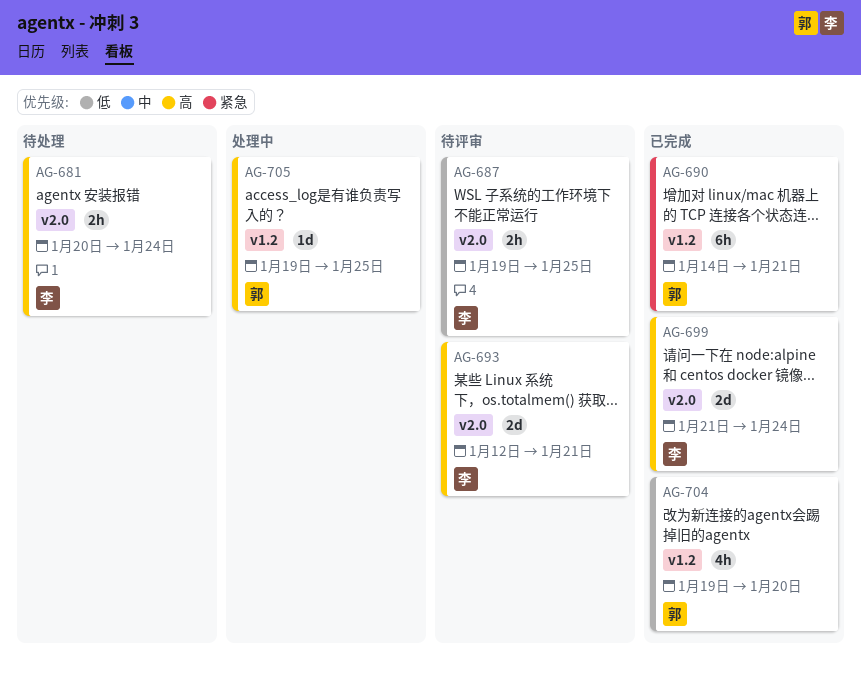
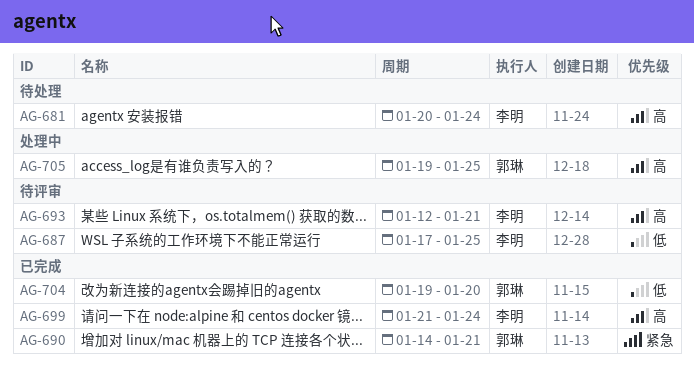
AG-687, start: Jan 19 -> Jan 17

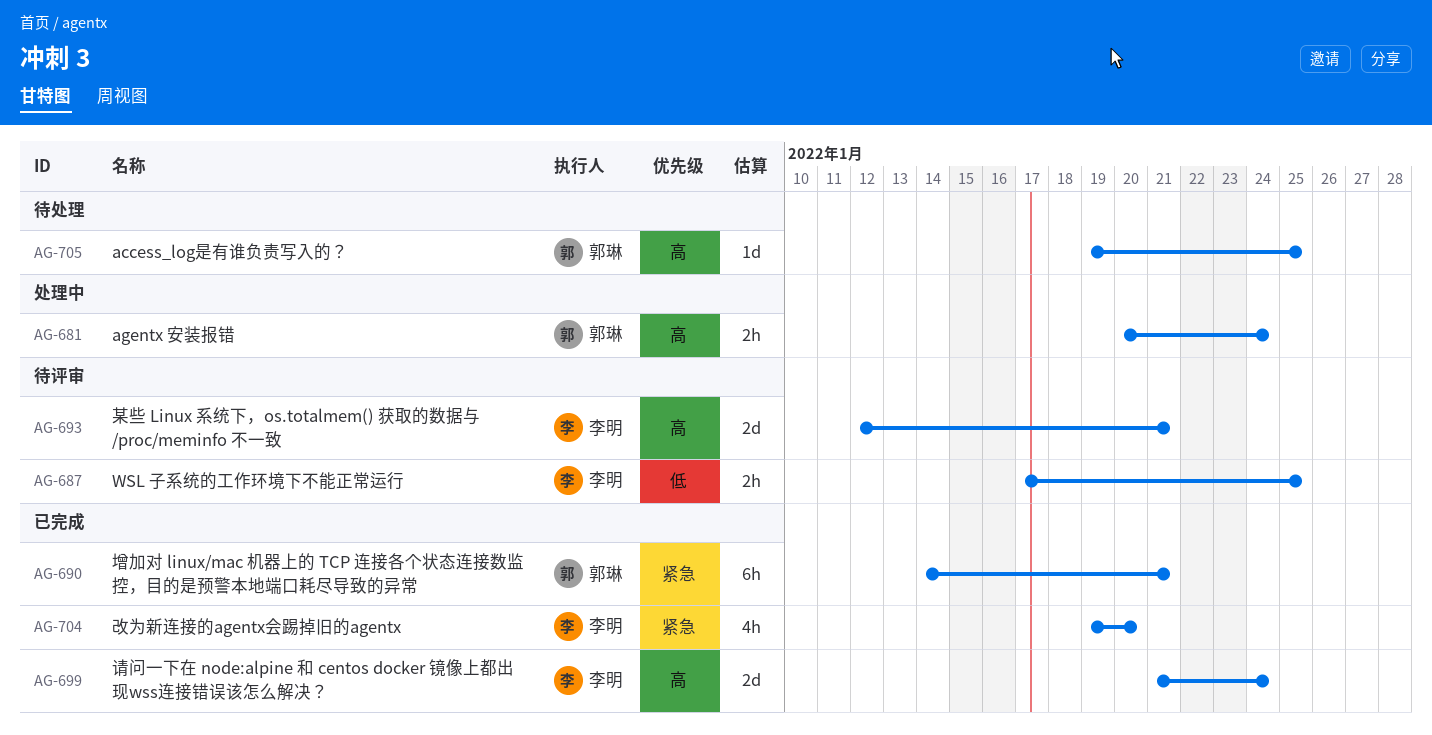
AG-681, status: 待处理 -> 处理中
AG-681, owner: 李明 -> 郭琳
AG-704, owner: 郭琳 -> 李明
AG-704, priority: 低 -> 紧急
AG-705, status: 处理中 -> 待处理

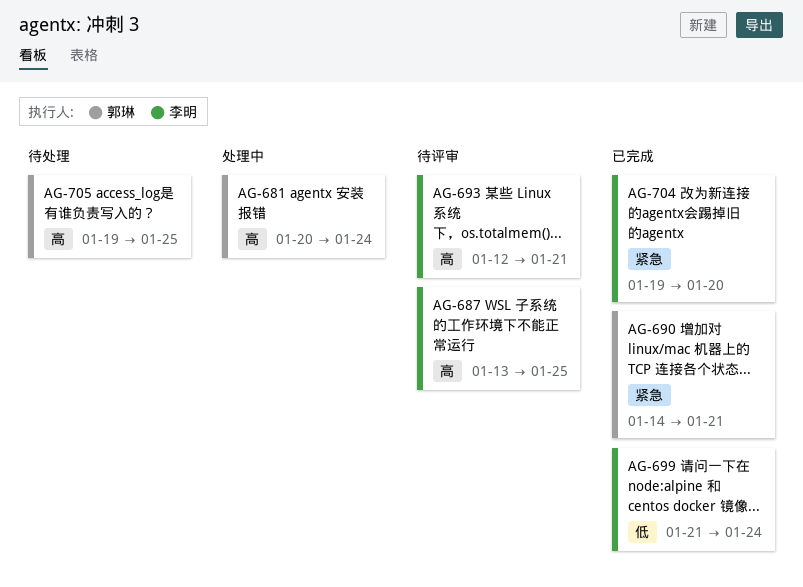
AG-687, priority: 低 -> 高
AG-687, start: Jan 17 -> Jan 13
AG-699, priority: 高 -> 低

